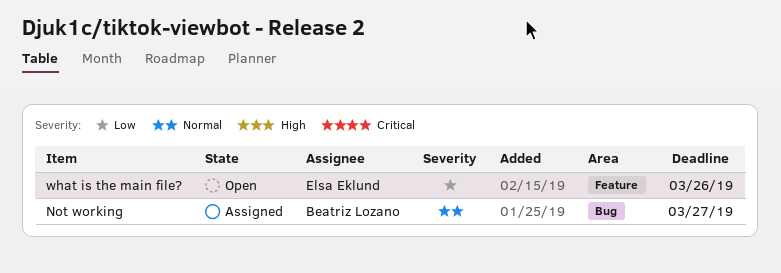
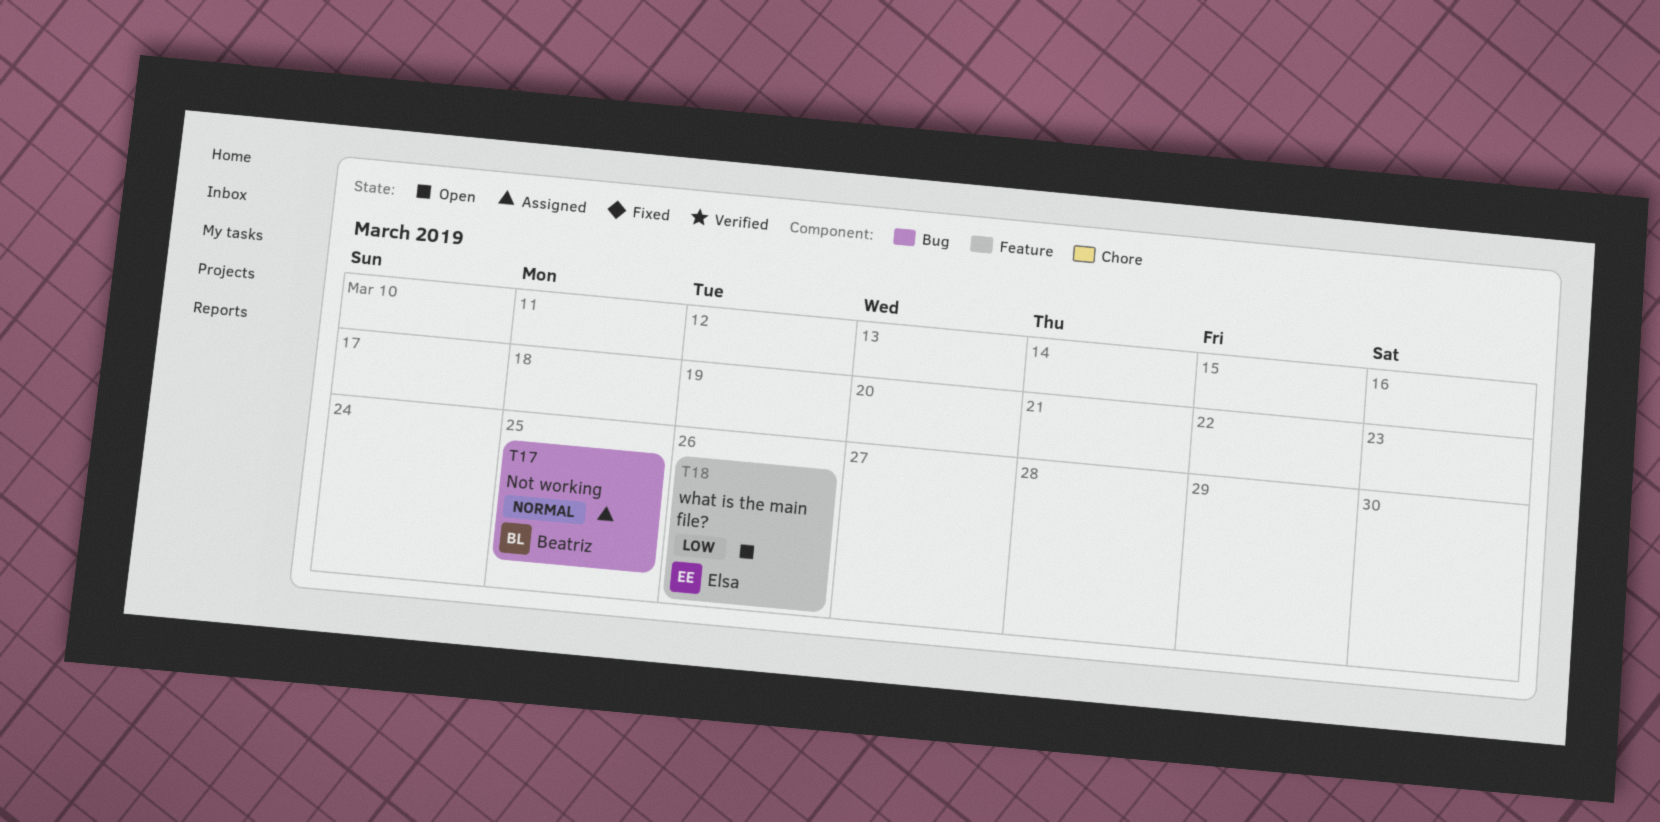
Not working, due: Mar 27 -> Mar 25

